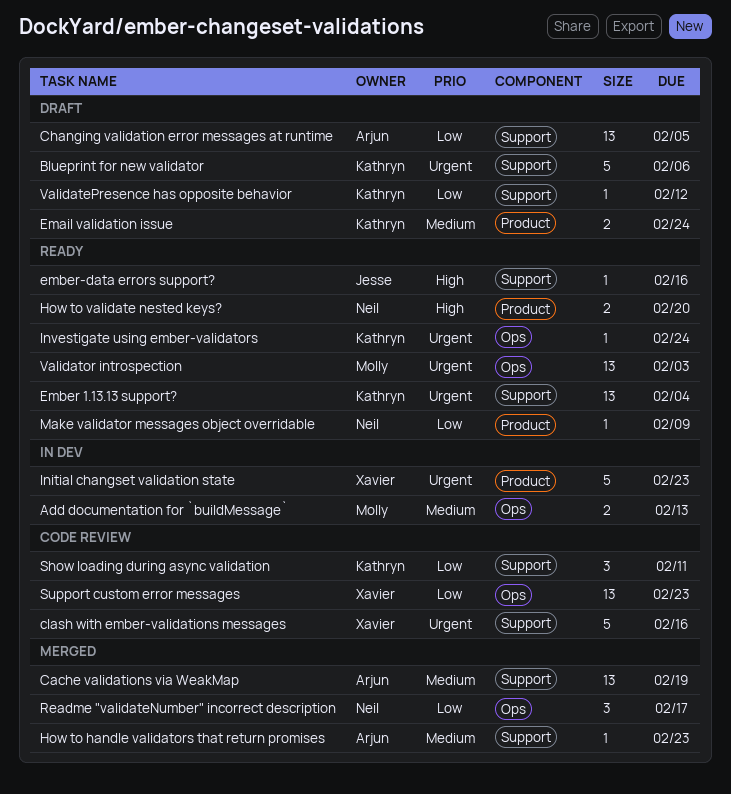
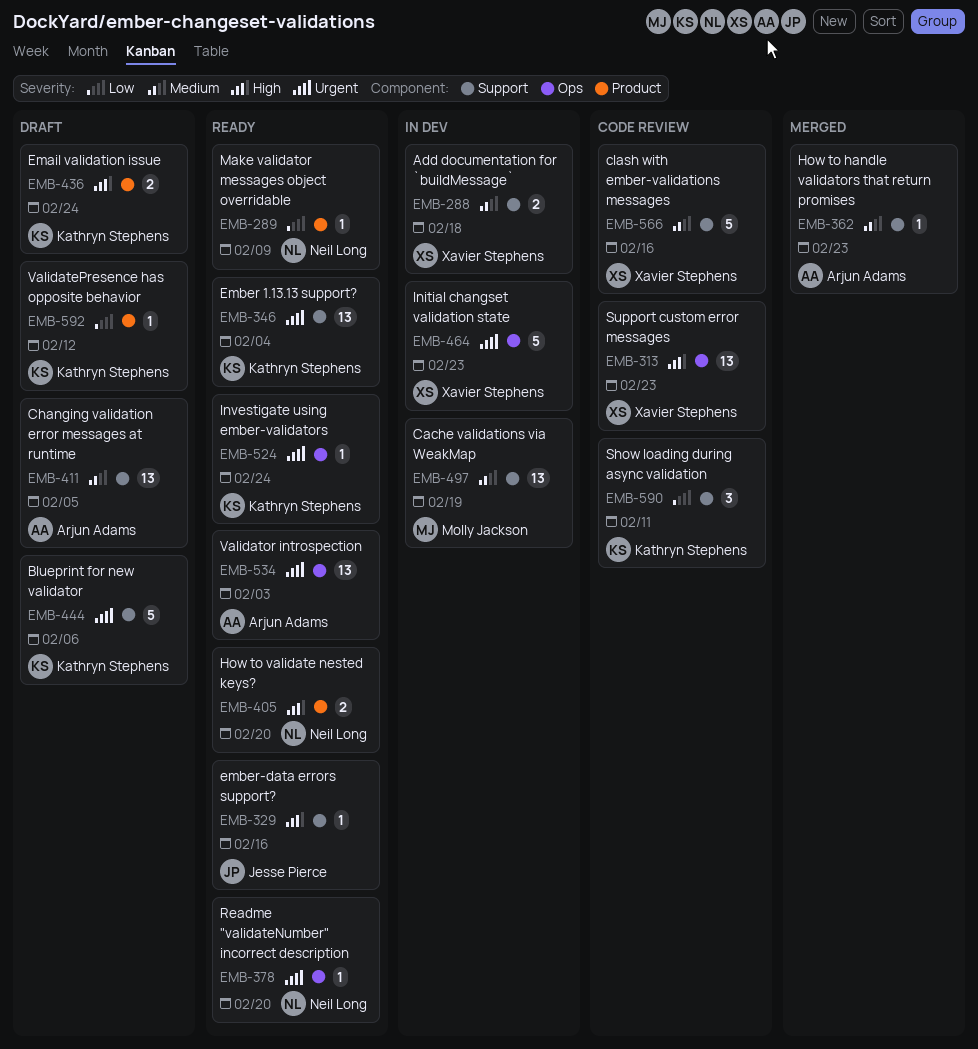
Add documentation for `buildMessage`, owner: Molly Jackson -> Xavier Stephens
Add documentation for `buildMessage`, label: Ops -> Support
Add documentation for `buildMessage`, due: Feb 13 -> Feb 18
Cache validations via WeakMap, status: Merged -> In dev
Cache validations via WeakMap, owner: Arjun Adams -> Molly Jackson
Changing validation error messages at runtime, priority: Low -> Medium
clash with ember-validations messages, priority: Urgent -> Medium
Email validation issue, priority: Medium -> High
Initial changset validation state, label: Product -> Ops
Readme "validateNumber" incorrect description, status: Merged -> Ready
Readme "validateNumber" incorrect description, priority: Low -> Urgent
Readme "validateNumber" incorrect description, estimate: 3 -> 1
Readme "validateNumber" incorrect description, due: Feb 17 -> Feb 20
Support custom error messages, priority: Low -> High
ValidatePresence has opposite behavior, label: Support -> Product
Validator introspection, owner: Molly Jackson -> Arjun Adams

